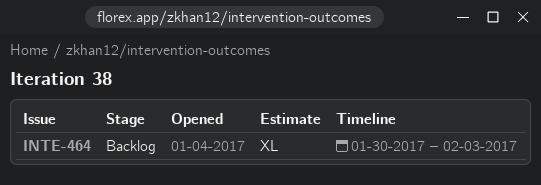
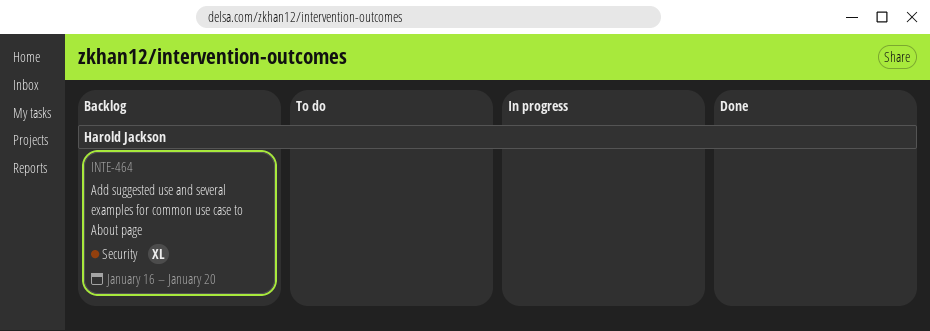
INTE-464, start: Jan 30 -> Jan 16
INTE-464, due: Feb 3 -> Jan 20

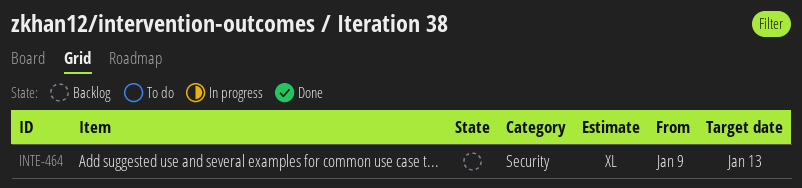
INTE-464, start: Jan 16 -> Jan 9
INTE-464, due: Jan 20 -> Jan 13

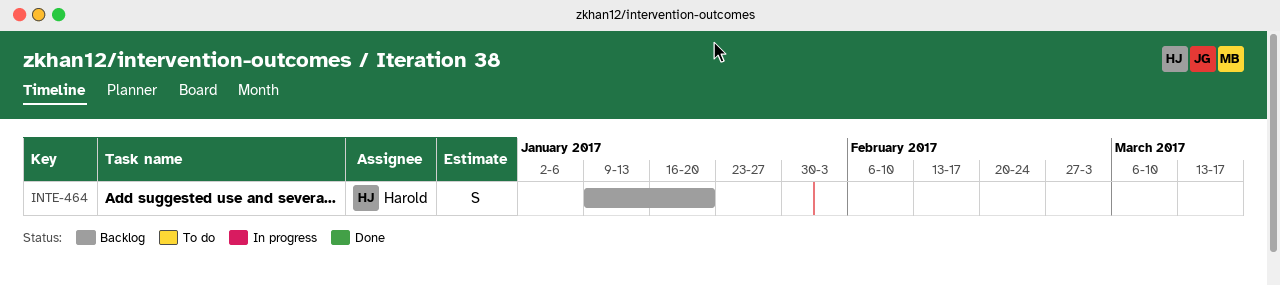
INTE-464, estimate: XL -> S
INTE-464, due: Jan 13 -> Jan 20

